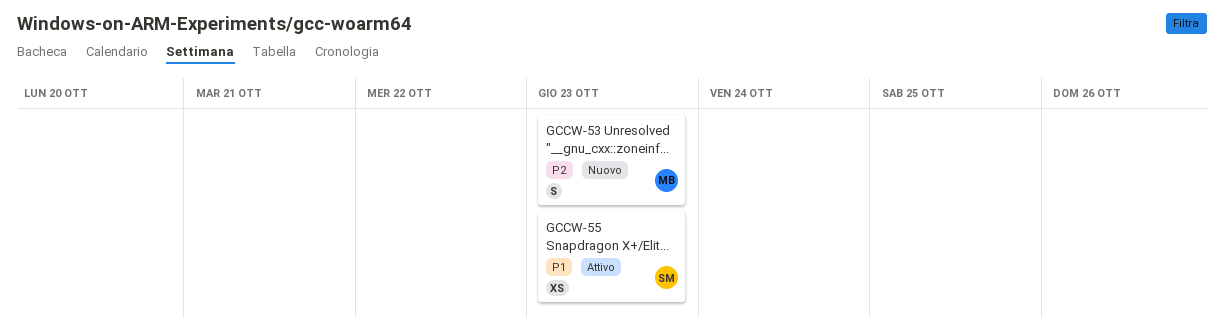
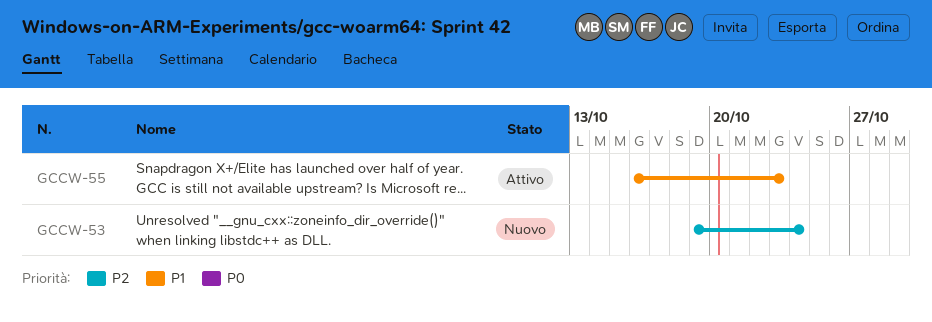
GCCW-53, due: Oct 23 -> Oct 24

